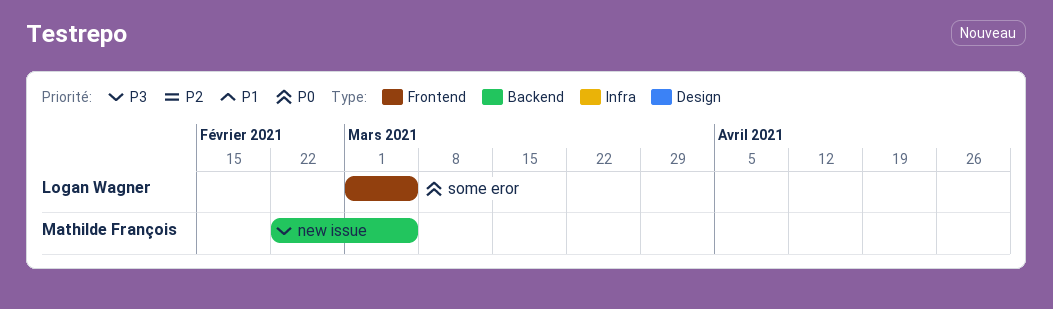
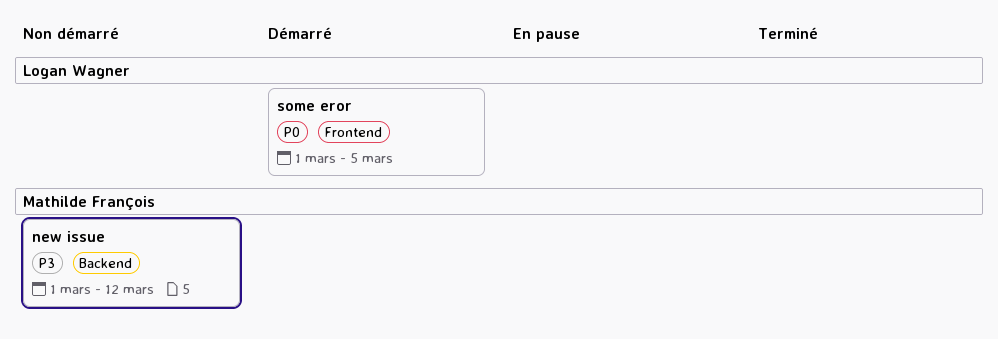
new issue, start: Feb 22 -> Mar 1
new issue, due: Mar 5 -> Mar 12

